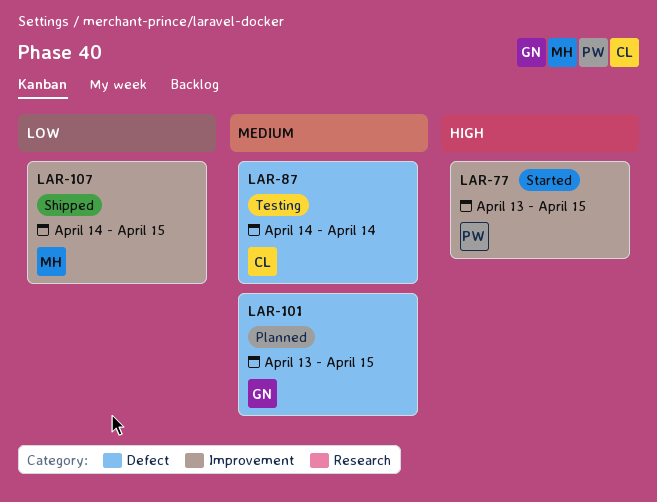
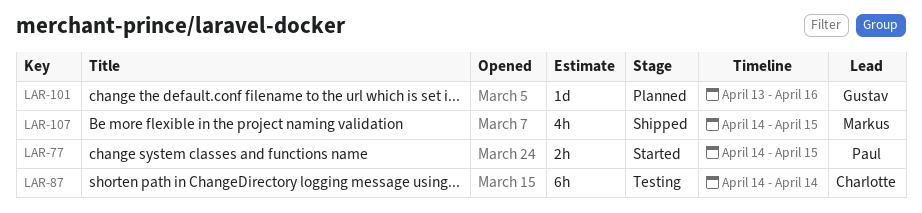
LAR-77, start: Apr 13 -> Apr 14
LAR-101, due: Apr 15 -> Apr 16

